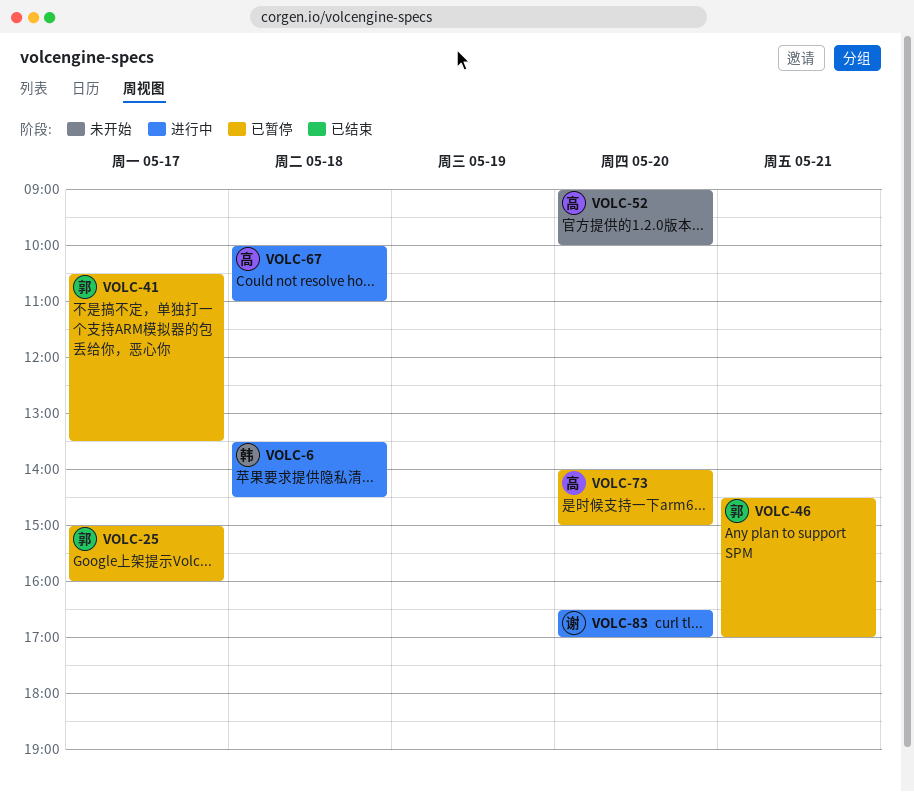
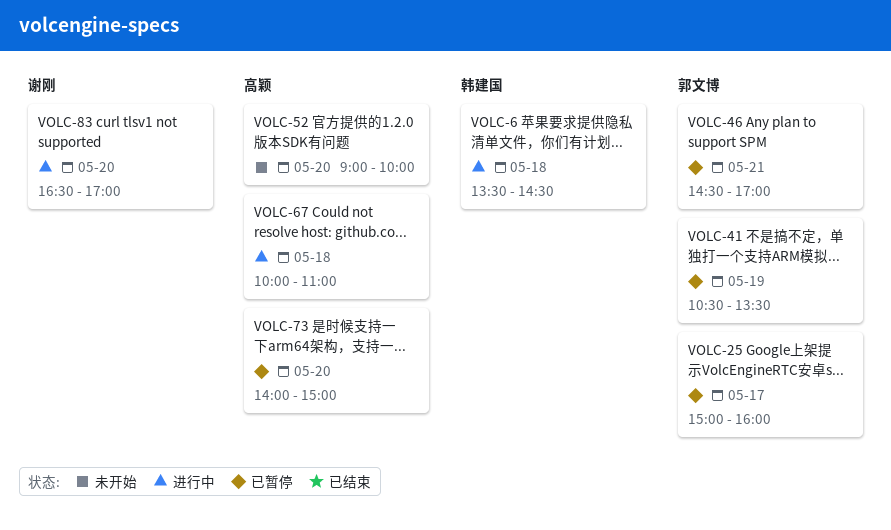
VOLC-41, day: May 17 -> May 19

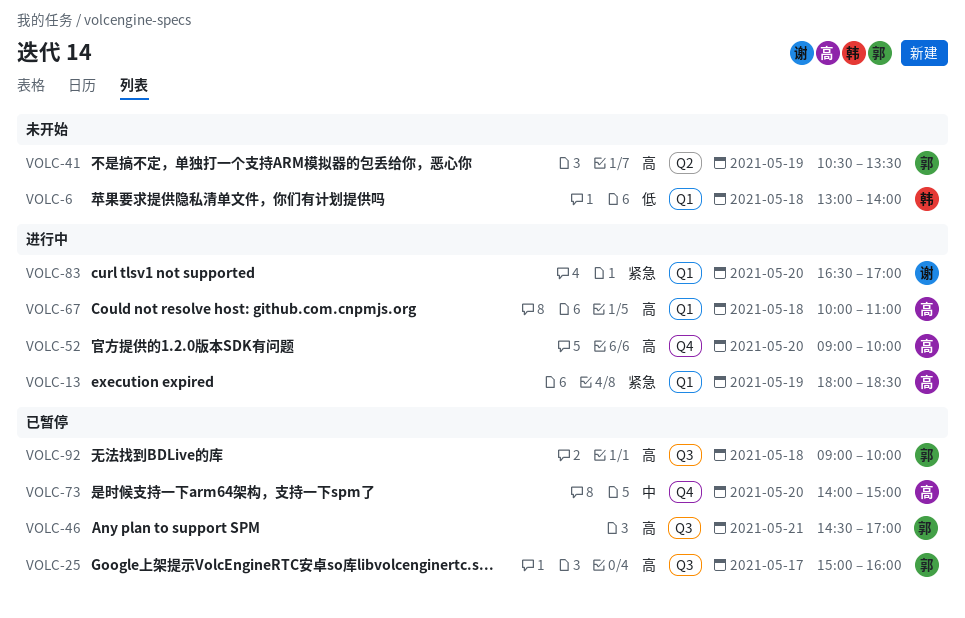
VOLC-6, status: 进行中 -> 未开始
VOLC-6, begins: 13:30 -> 13:00
VOLC-6, ends: 14:30 -> 14:00
VOLC-13: none -> present
VOLC-41, status: 已暂停 -> 未开始
VOLC-52, status: 未开始 -> 进行中
VOLC-92: none -> present

